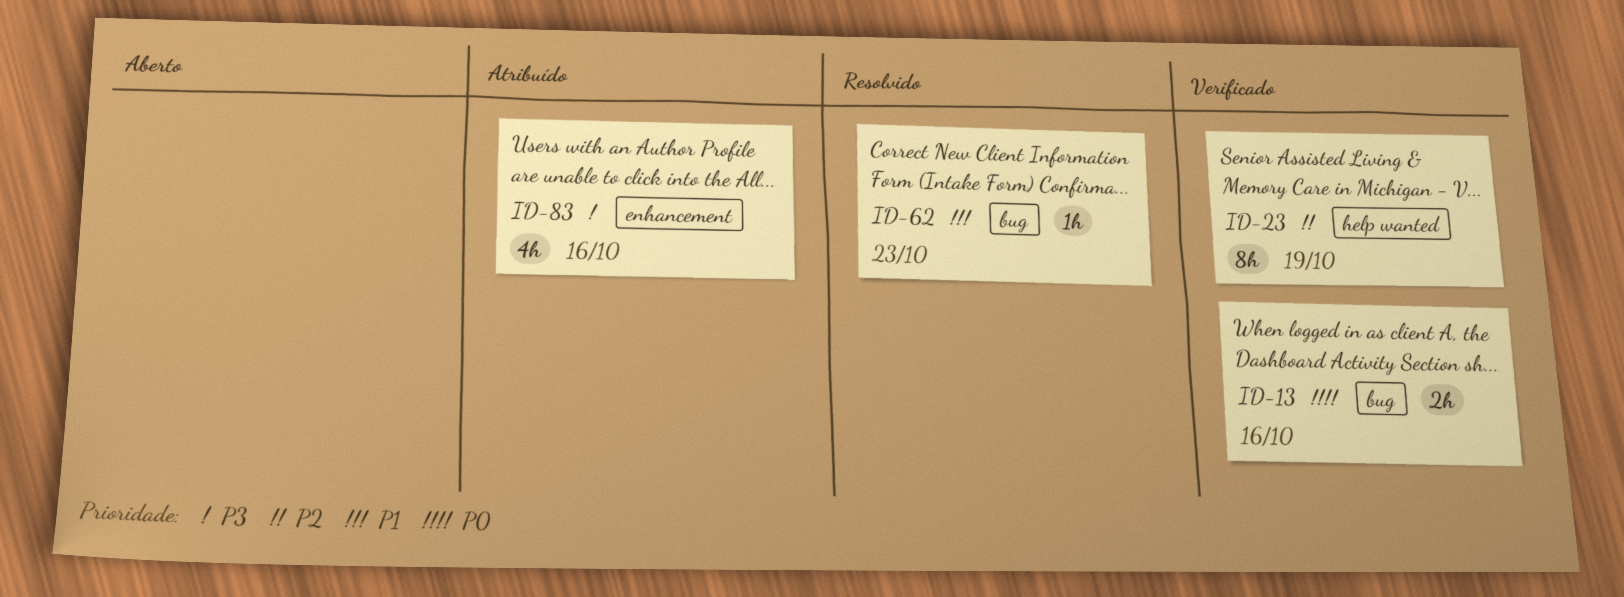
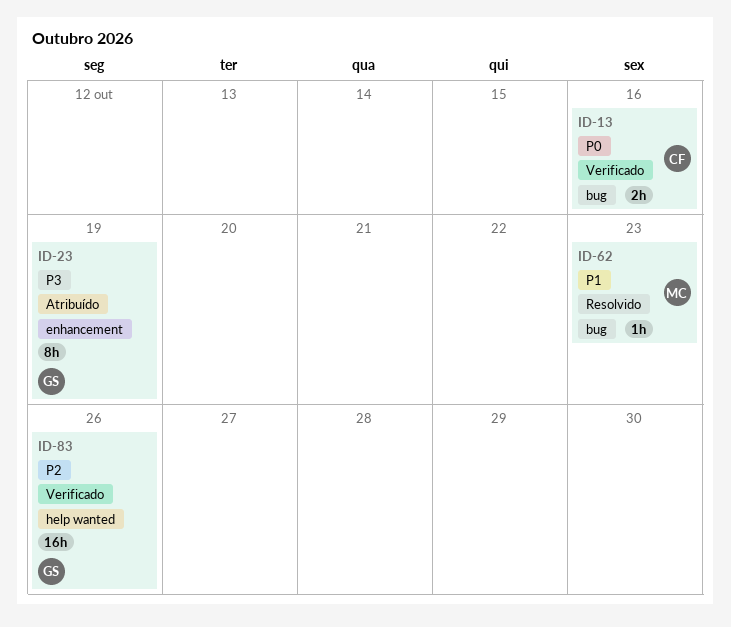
ID-23, status: Verificado -> Atribuído
ID-23, priority: P2 -> P3
ID-23, label: help wanted -> enhancement
ID-83, status: Atribuído -> Verificado
ID-83, priority: P3 -> P2
ID-83, label: enhancement -> help wanted
ID-83, estimate: 4h -> 16h
ID-83, due: Oct 16 -> Oct 26

